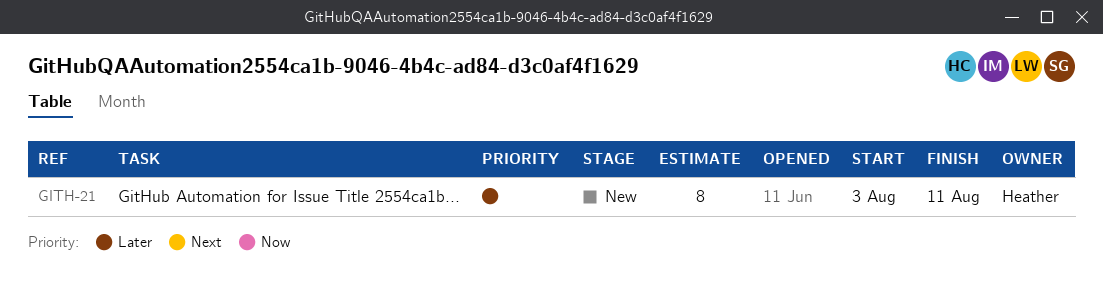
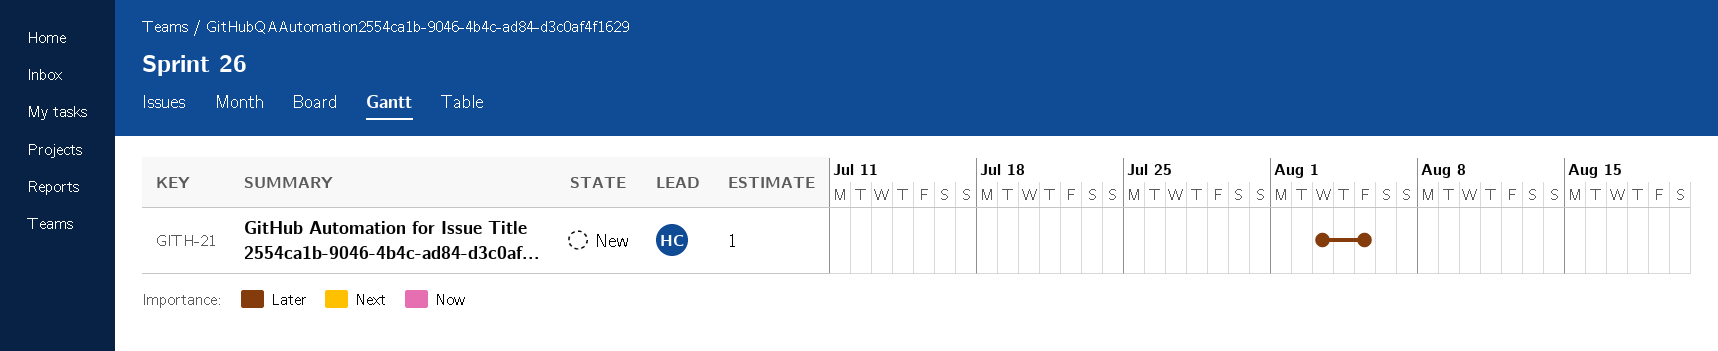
GITH-21, estimate: 8 -> 1
GITH-21, due: Aug 11 -> Aug 5

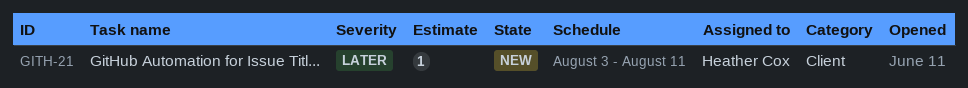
GITH-21, due: Aug 5 -> Aug 11

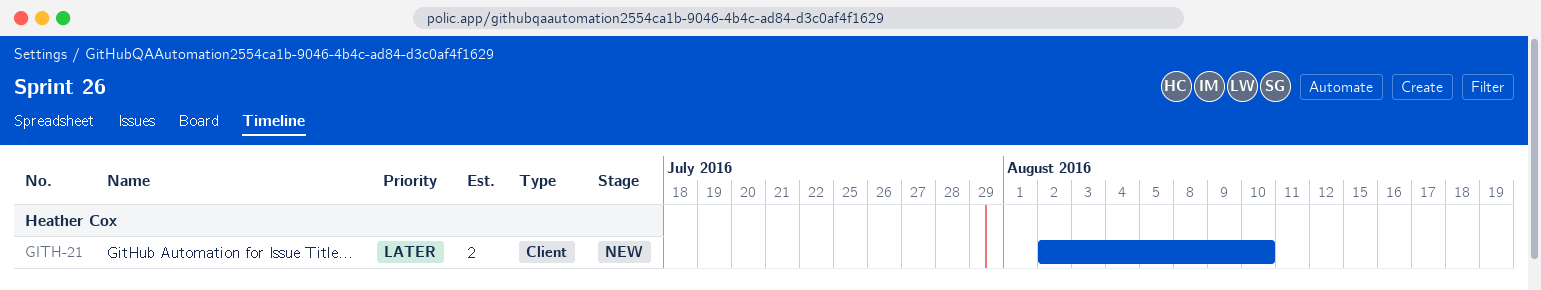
GITH-21, estimate: 1 -> 2
GITH-21, start: Aug 3 -> Aug 2
GITH-21, due: Aug 11 -> Aug 10

